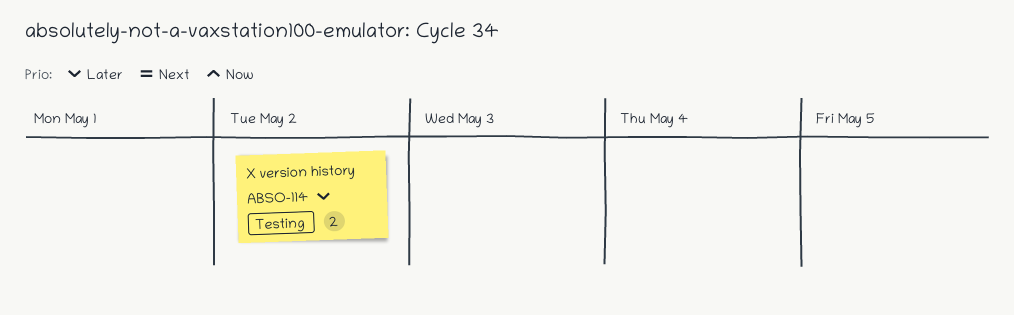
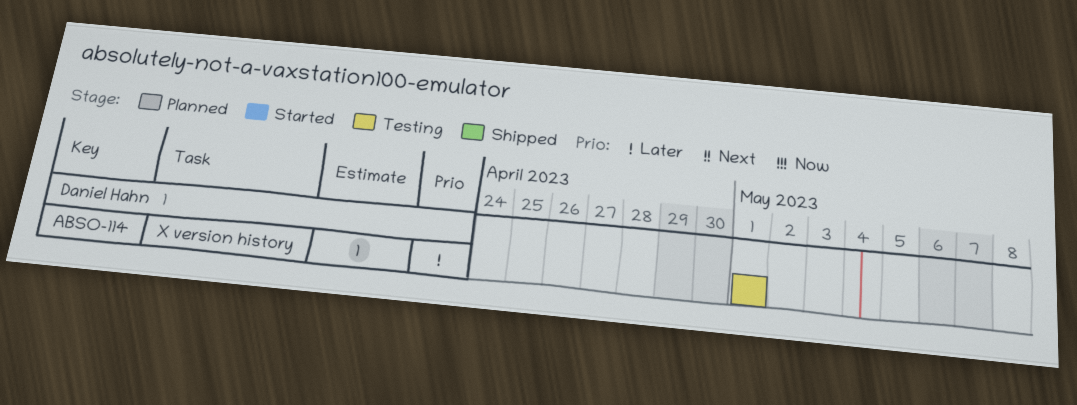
ABSO-114, estimate: 2 -> 1
ABSO-114, due: May 2 -> May 1

